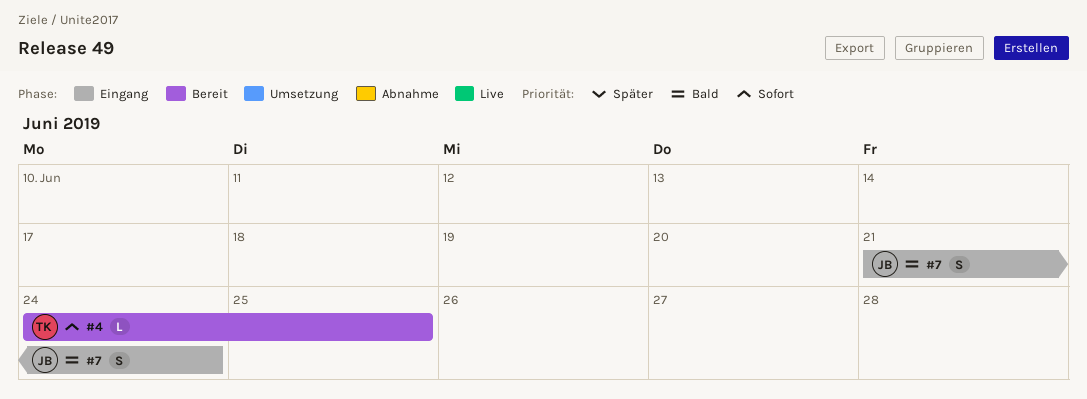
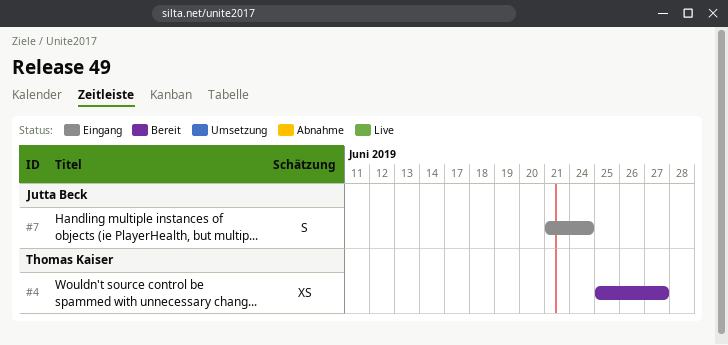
#4, estimate: L -> XS
#4, start: Jun 24 -> Jun 25
#4, due: Jun 25 -> Jun 27

